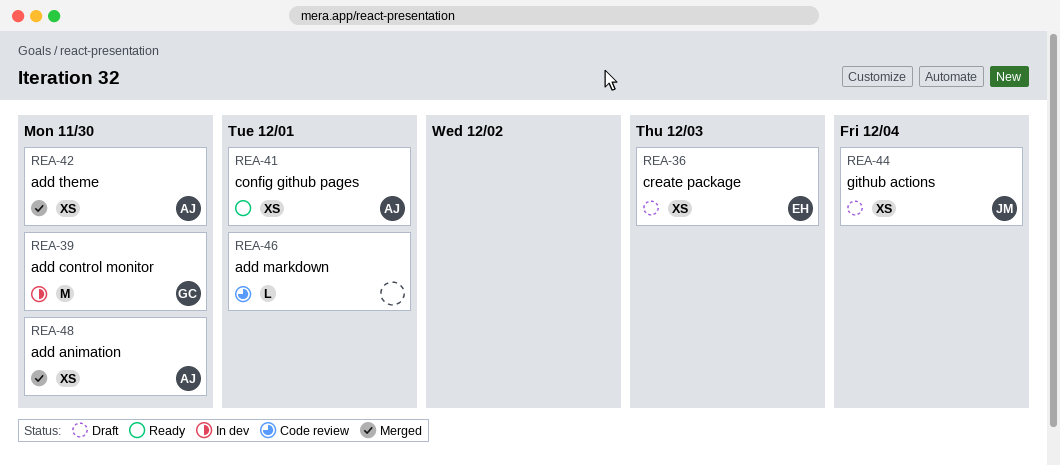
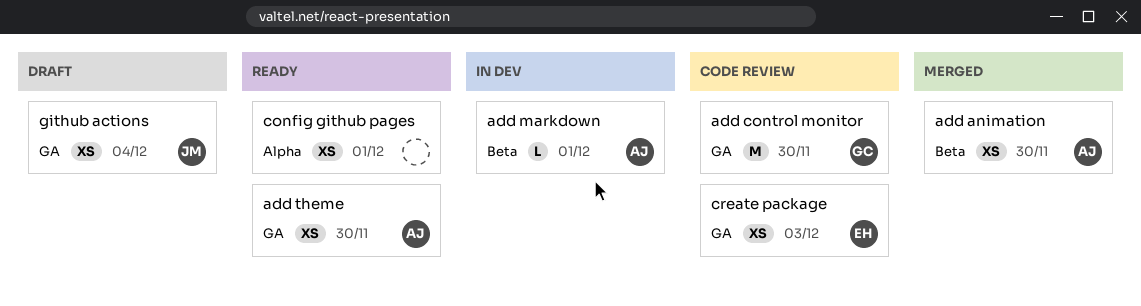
add control monitor, status: In dev -> Code review
add markdown, status: Code review -> In dev
add markdown, owner: none -> AJ
add theme, status: Merged -> Ready
config github pages, owner: AJ -> none
create package, status: Draft -> Code review

